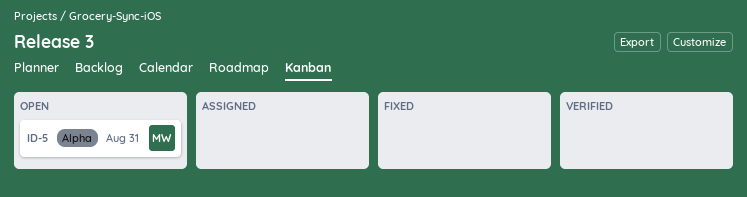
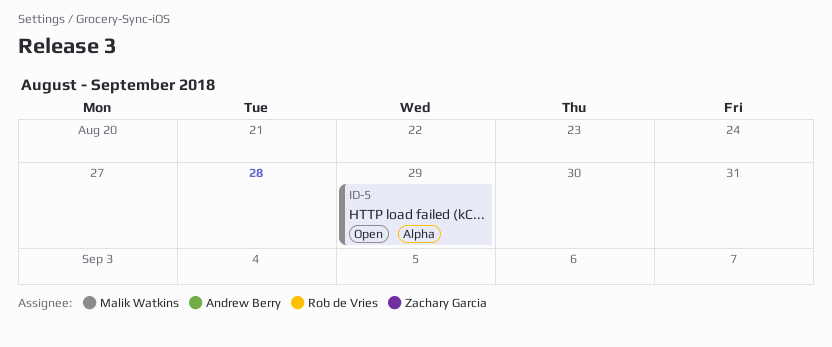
ID-5, due: Aug 31 -> Aug 29

